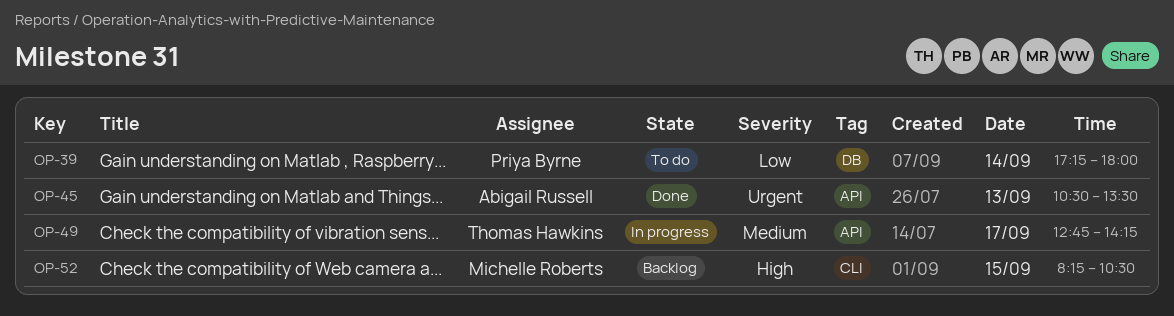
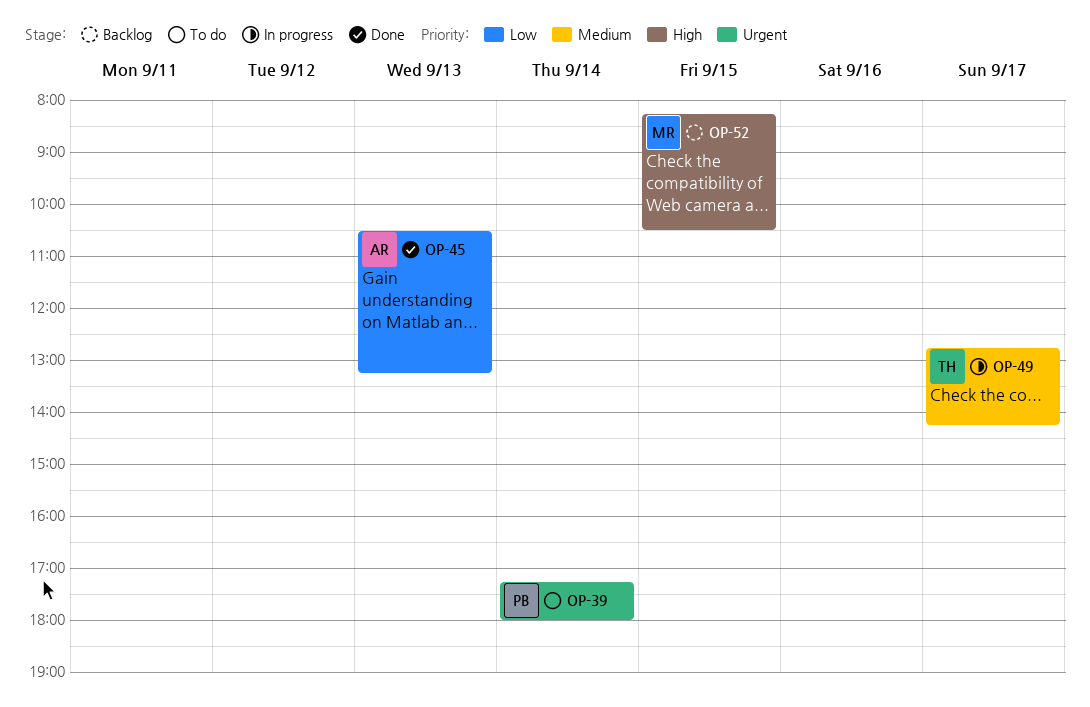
OP-39, priority: Low -> Urgent
OP-45, priority: Urgent -> Low
OP-45, ends: 13:30 -> 13:15

